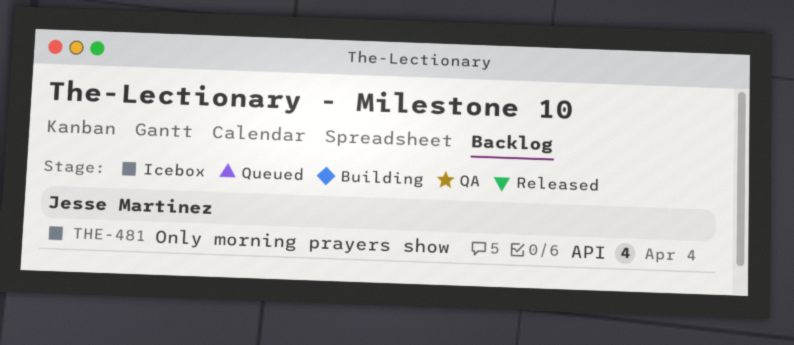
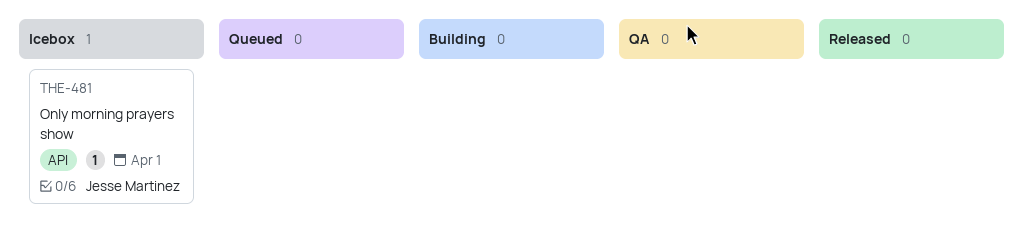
THE-481, estimate: 4 -> 1
THE-481, due: Apr 4 -> Apr 1

